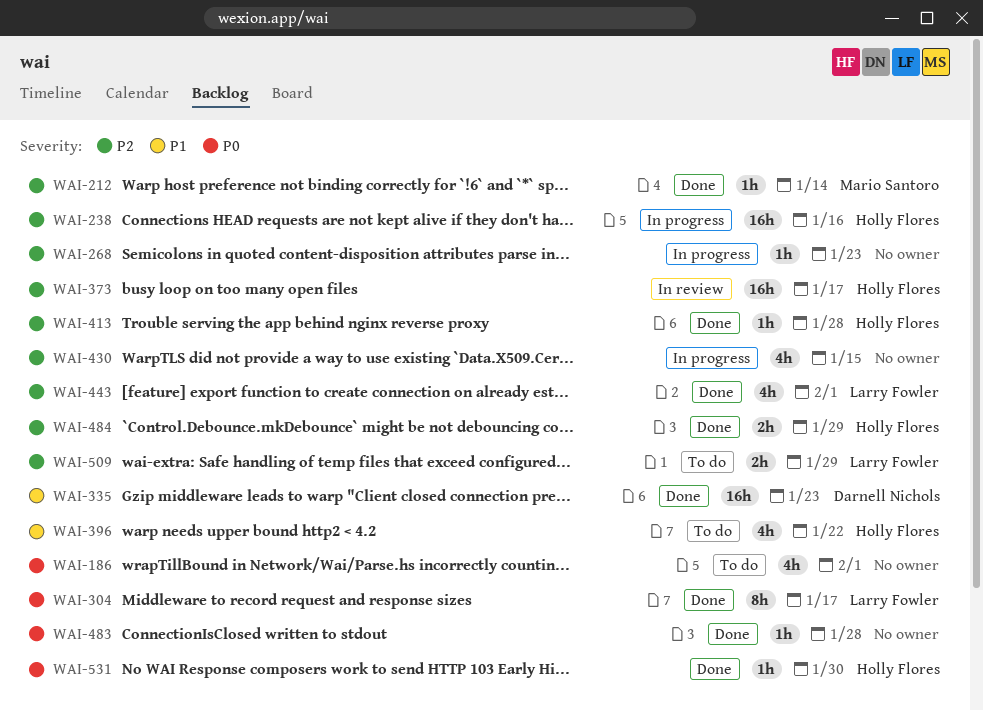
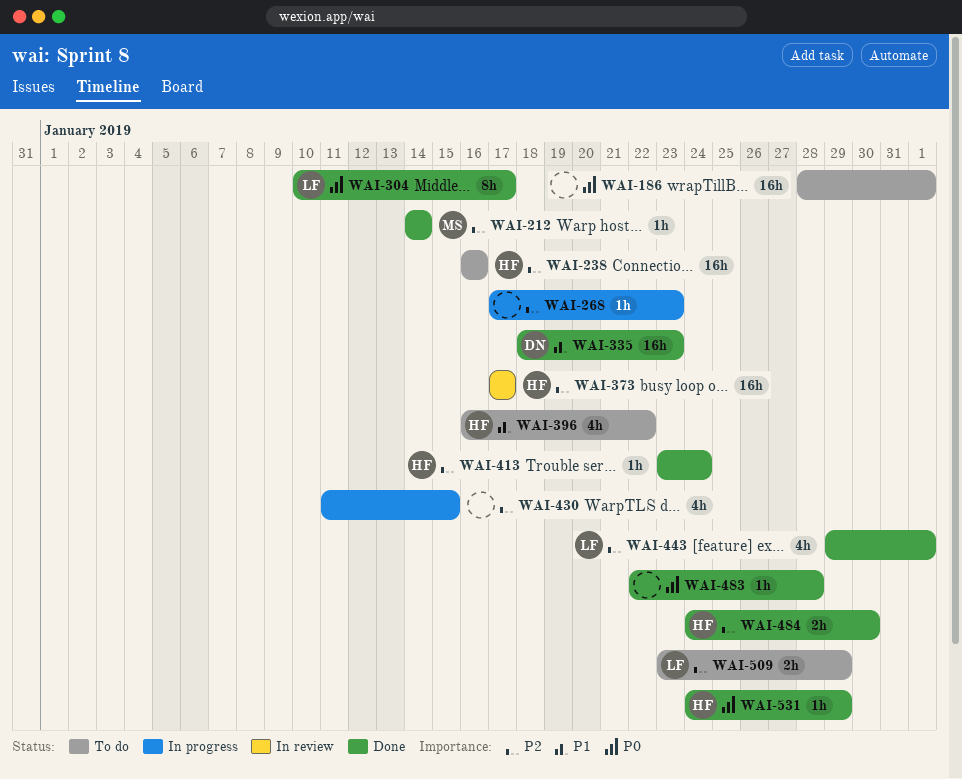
WAI-186, estimate: 4h -> 16h
WAI-238, status: In progress -> To do
WAI-413, due: Jan 28 -> Jan 24
WAI-484, due: Jan 29 -> Jan 30
WAI-531, due: Jan 30 -> Jan 29

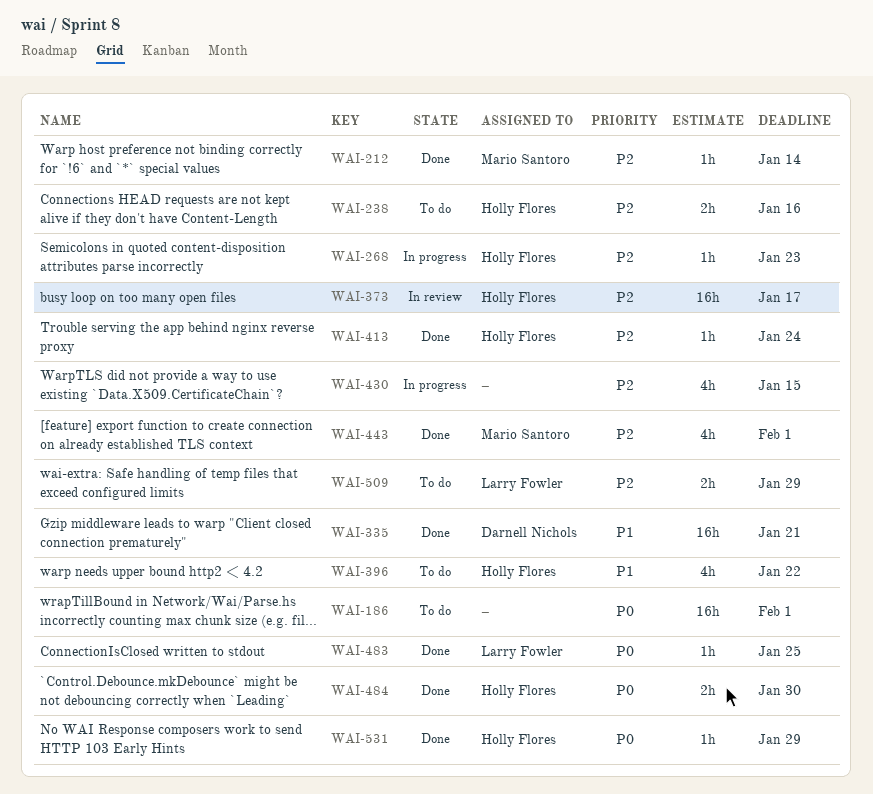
WAI-238, estimate: 16h -> 2h
WAI-268, owner: none -> Holly Flores
WAI-304: present -> none
WAI-335, due: Jan 23 -> Jan 21
WAI-443, owner: Larry Fowler -> Mario Santoro
WAI-483, owner: none -> Larry Fowler
WAI-483, due: Jan 28 -> Jan 25
WAI-484, priority: P2 -> P0

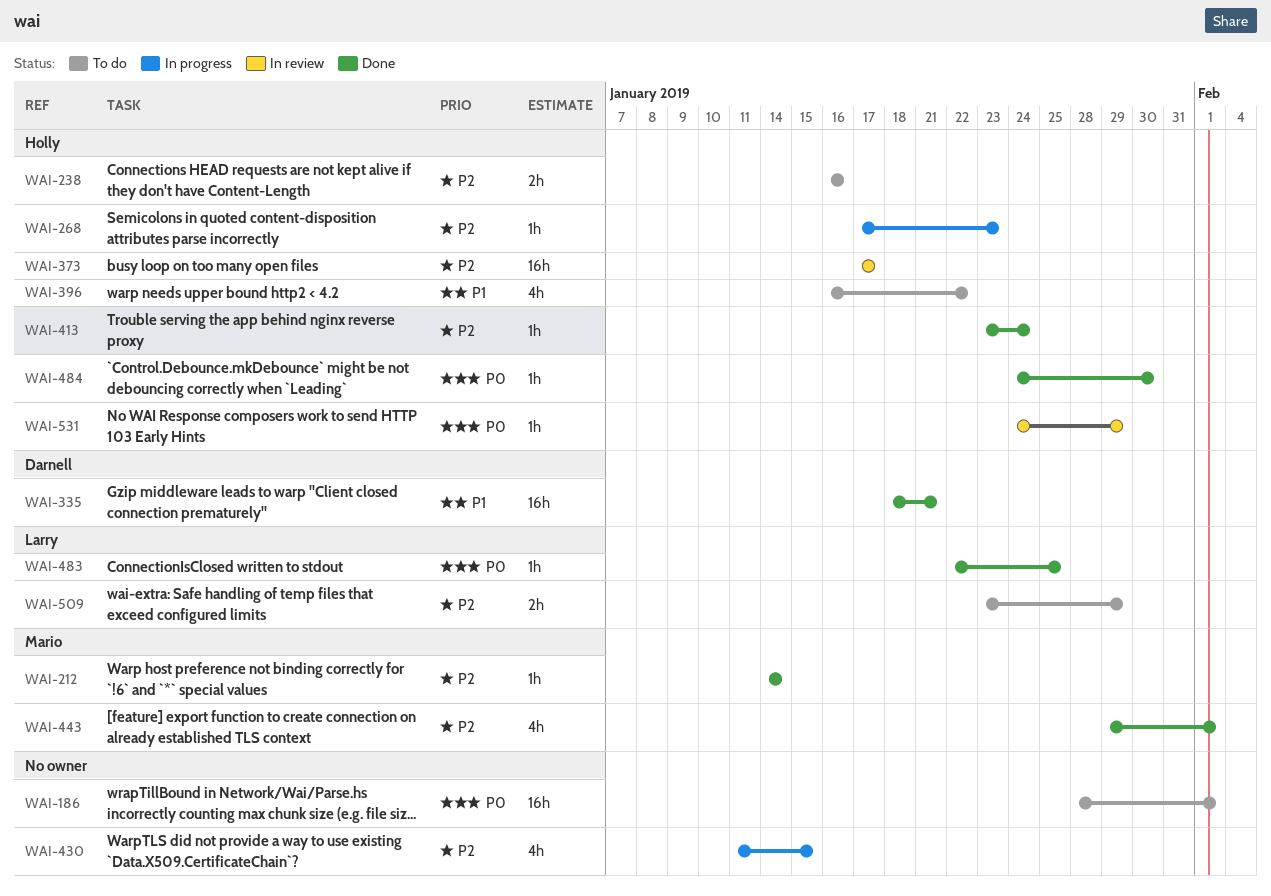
WAI-484, estimate: 2h -> 1h
WAI-531, status: Done -> In review

